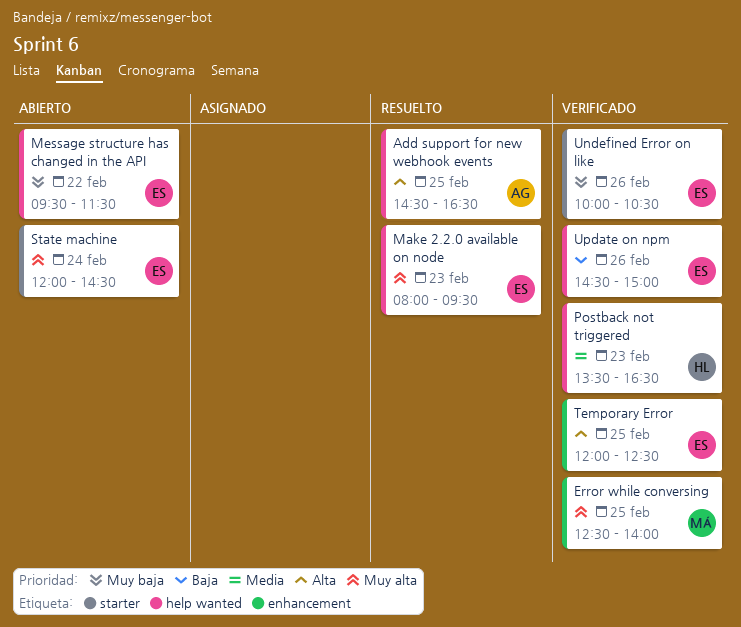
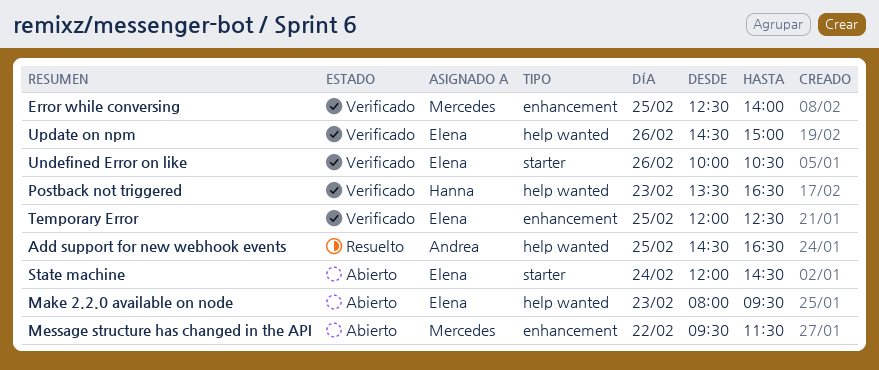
Make 2.2.0 available on node, status: Resuelto -> Abierto
Message structure has changed in the API, owner: Elena -> Mercedes
Message structure has changed in the API, label: help wanted -> enhancement

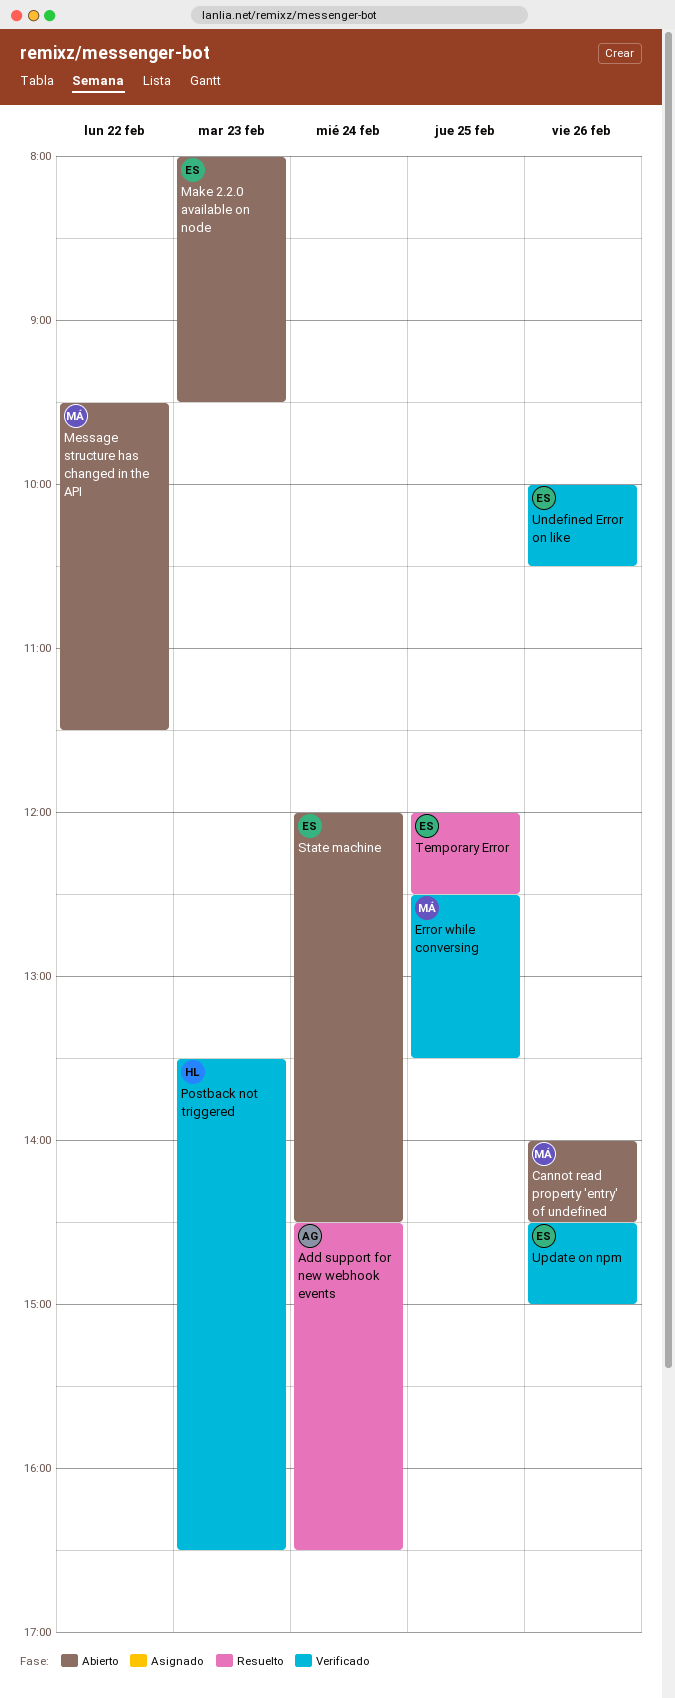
Add support for new webhook events, day: Feb 25 -> Feb 24
Cannot read property 'entry' of undefined: none -> present
Error while conversing, ends: 14:00 -> 13:30
Temporary Error, status: Verificado -> Resuelto

